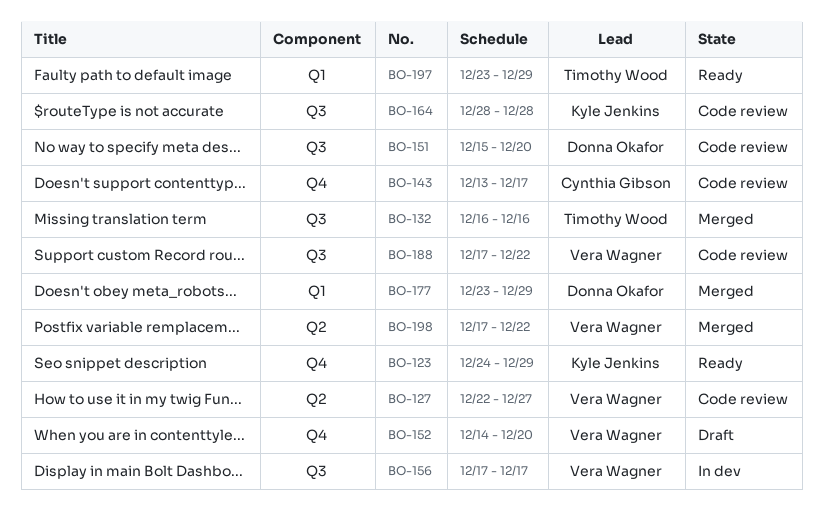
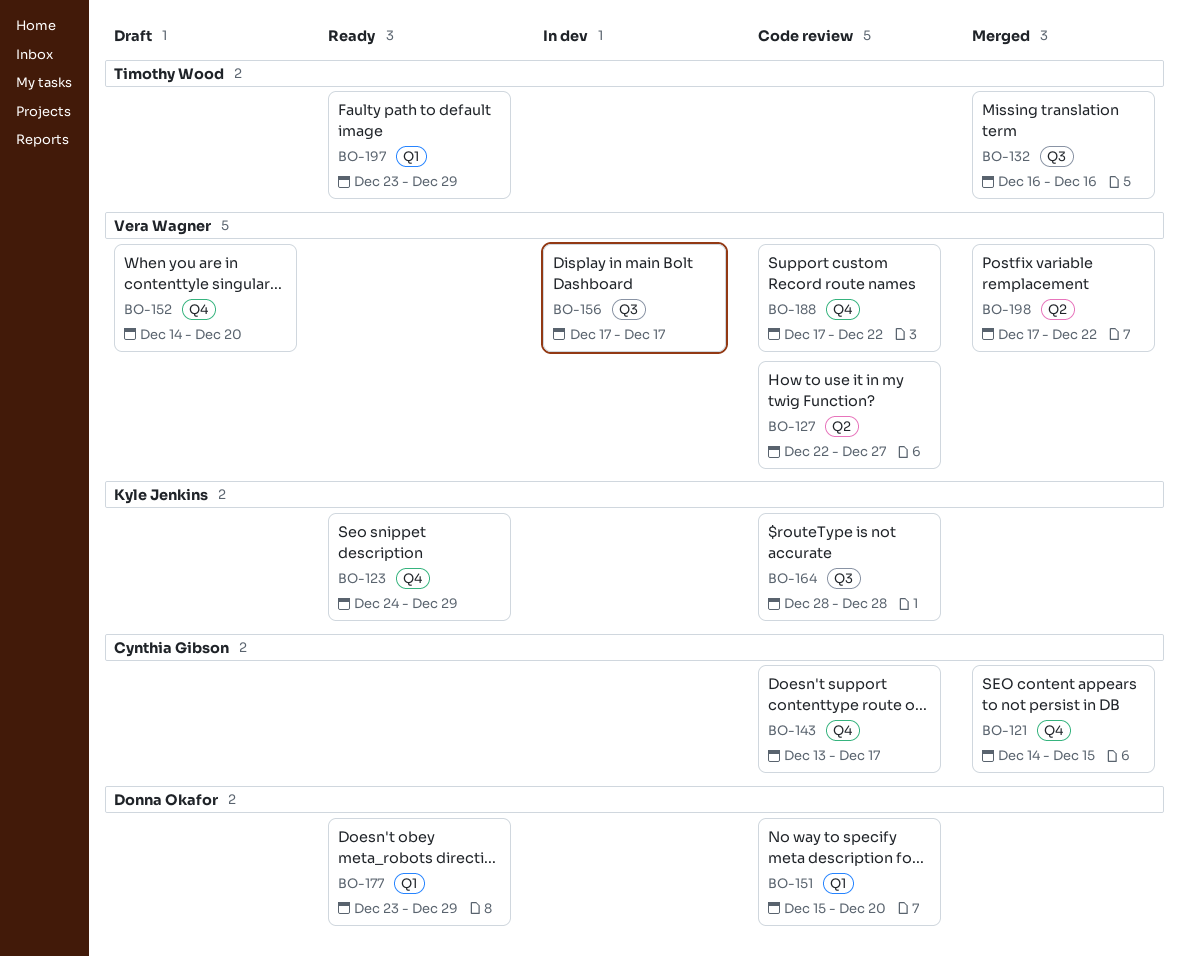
BO-121: none -> present
BO-151, label: Q3 -> Q1
BO-177, status: Merged -> Ready
BO-188, label: Q3 -> Q4

